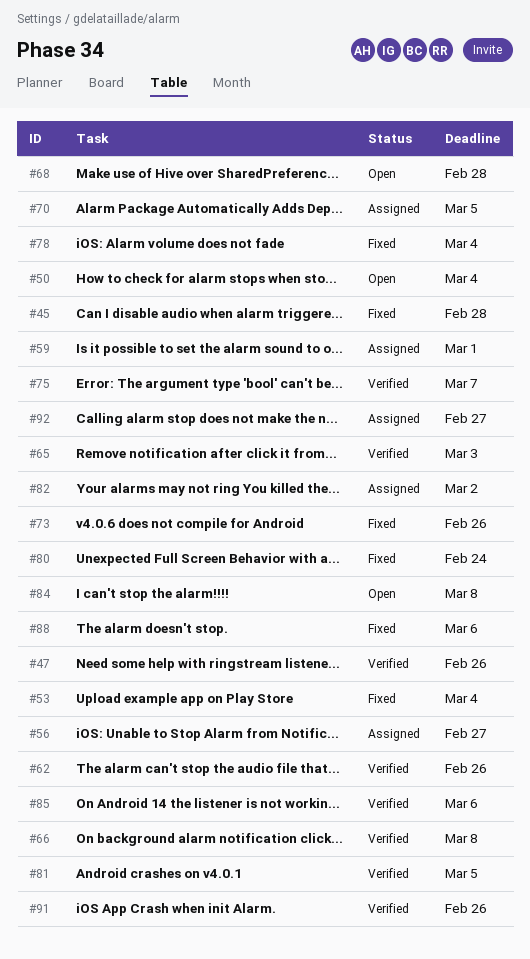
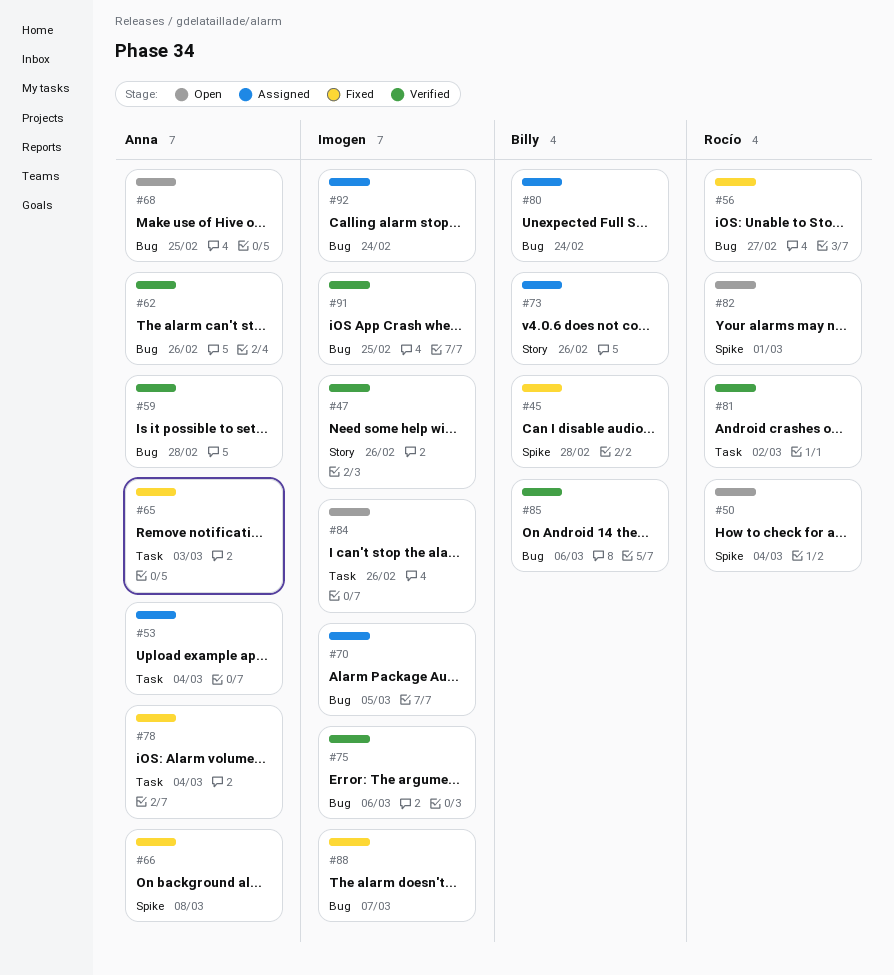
#53, status: Fixed -> Assigned
#56, status: Assigned -> Fixed
#59, status: Assigned -> Verified
#59, due: Mar 1 -> Feb 28
#65, status: Verified -> Fixed
#66, status: Verified -> Fixed
#68, due: Feb 28 -> Feb 25
#73, status: Fixed -> Assigned
#75, due: Mar 7 -> Mar 6
#80, status: Fixed -> Assigned
#81, due: Mar 5 -> Mar 2
#82, status: Assigned -> Open
#82, due: Mar 2 -> Mar 1
#84, due: Mar 8 -> Feb 26
#88, due: Mar 6 -> Mar 7
#91, due: Feb 26 -> Feb 25
#92, due: Feb 27 -> Feb 24

